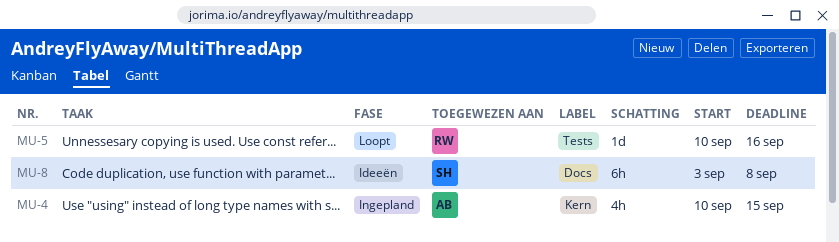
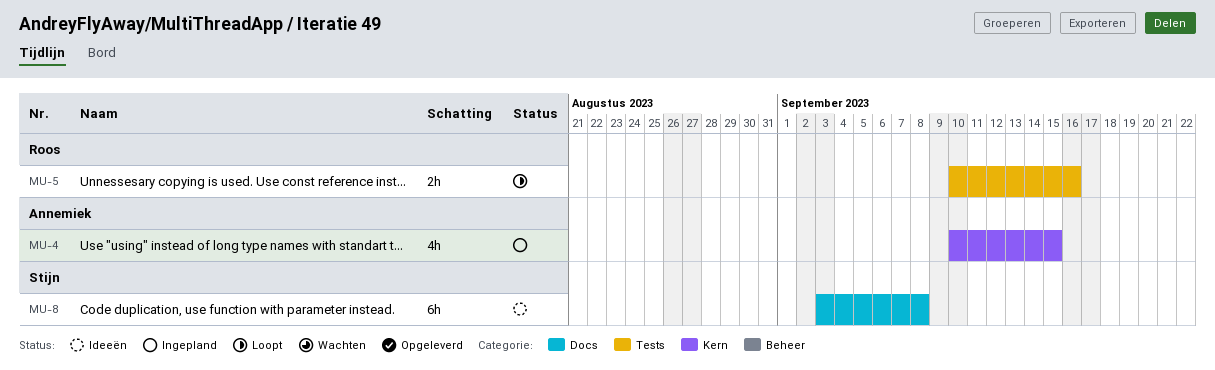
MU-5, estimate: 1d -> 2h

